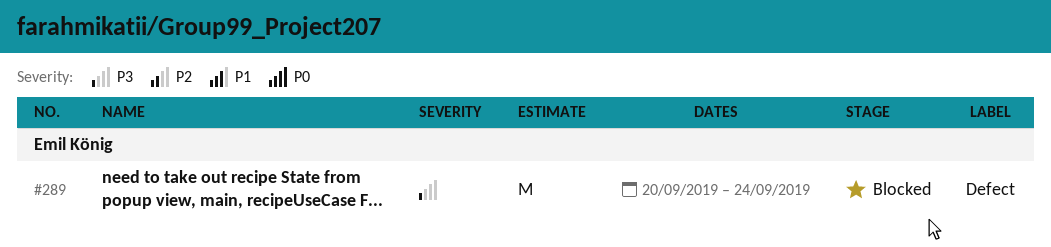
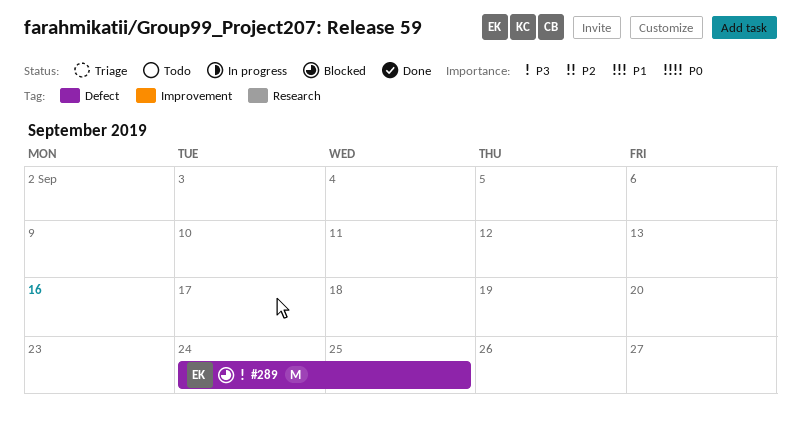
#289, start: Sep 20 -> Sep 24
#289, due: Sep 24 -> Sep 25

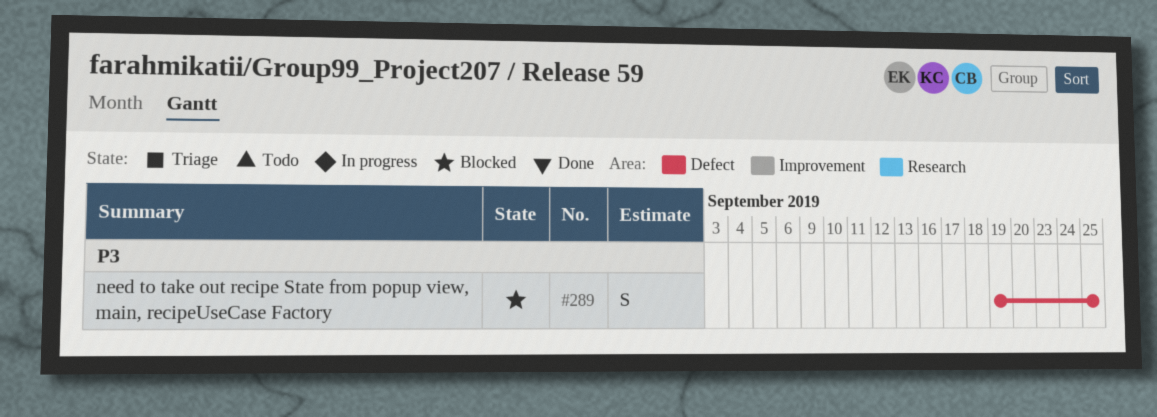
#289, estimate: M -> S
#289, start: Sep 24 -> Sep 19

